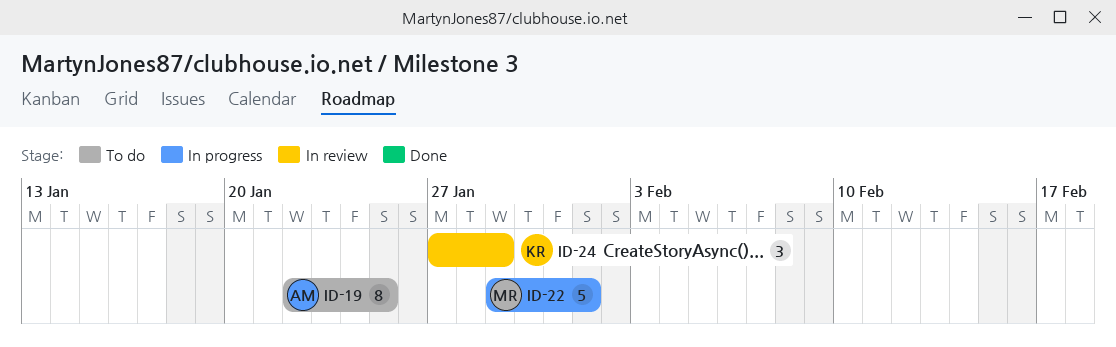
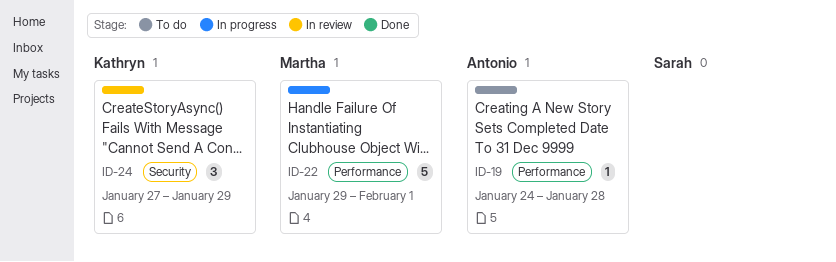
ID-19, estimate: 8 -> 1
ID-19, start: Jan 22 -> Jan 24
ID-19, due: Jan 25 -> Jan 28

